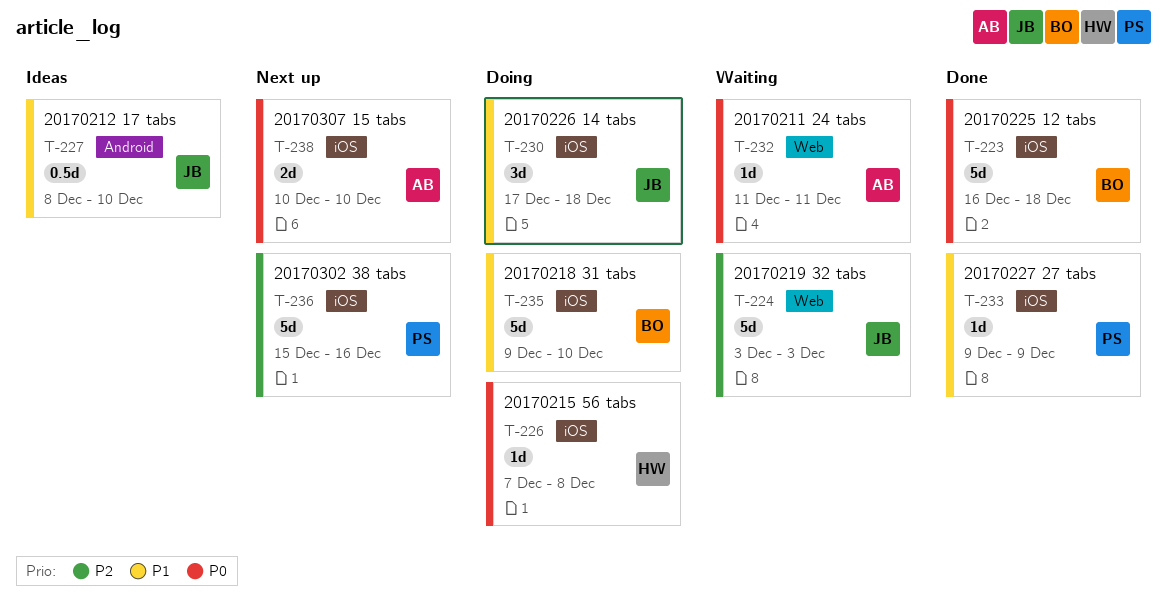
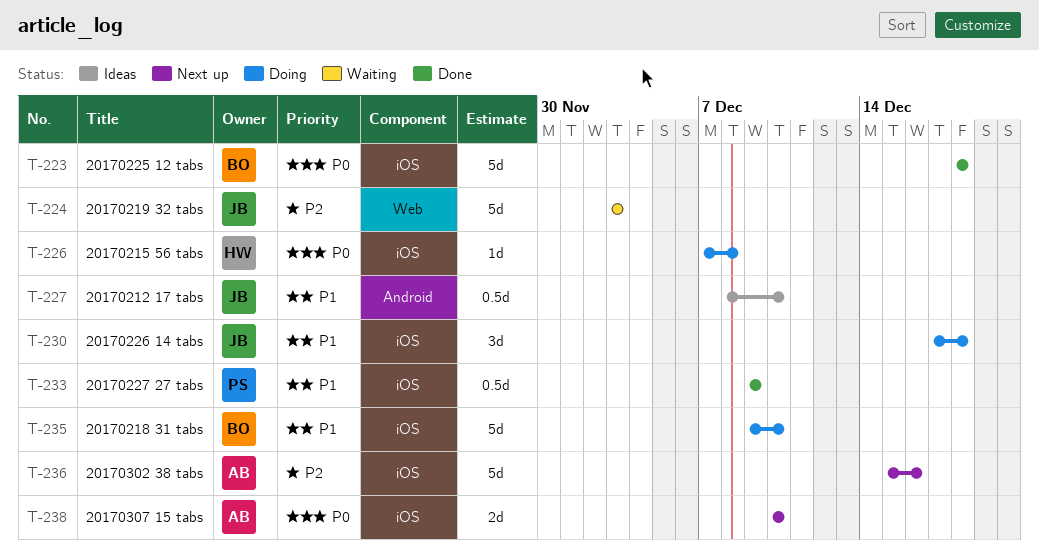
T-223, start: Dec 16 -> Dec 18
T-232: present -> none
T-233, estimate: 1d -> 0.5d
T-236, owner: PS -> AB

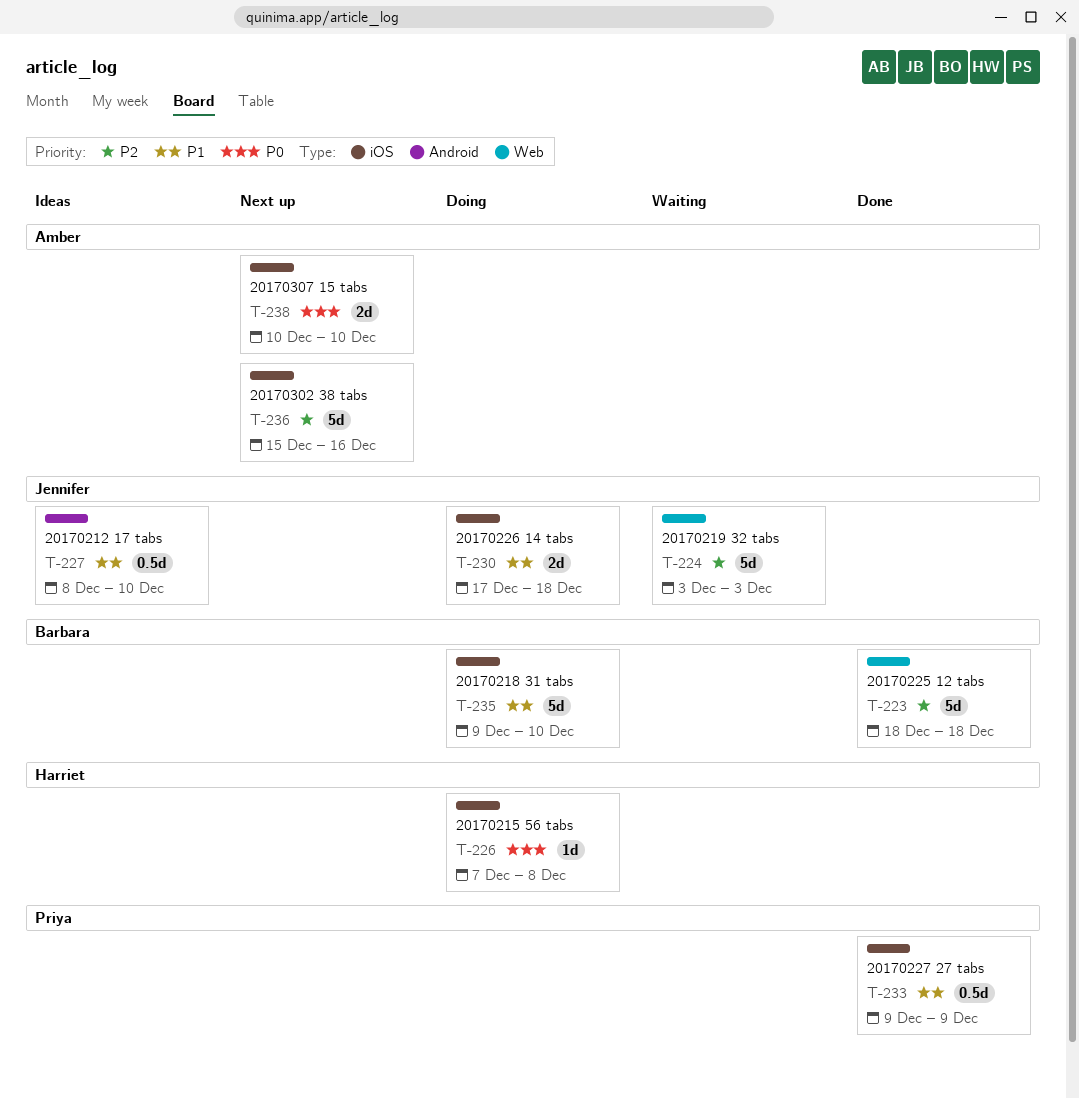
T-223, priority: P0 -> P2
T-223, label: iOS -> Web
T-230, estimate: 3d -> 2d

